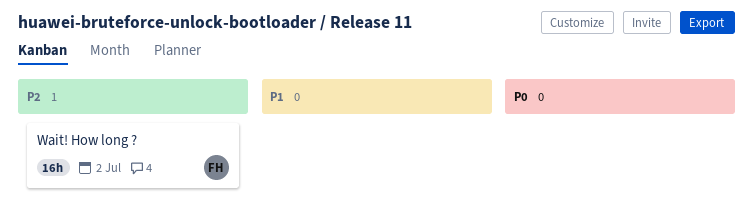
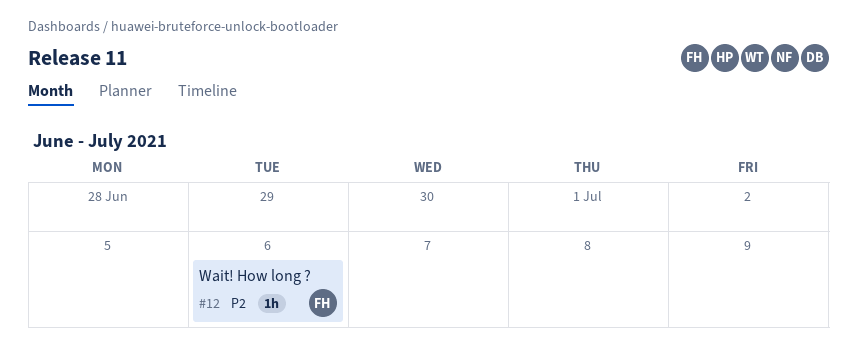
Wait! How long ?, estimate: 16h -> 1h
Wait! How long ?, due: Jul 2 -> Jul 6

